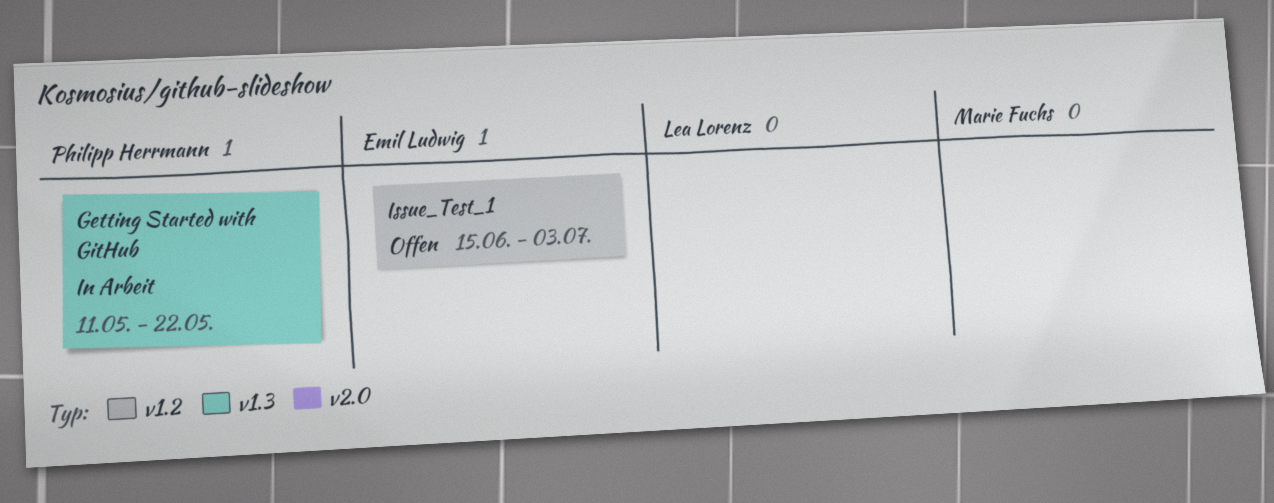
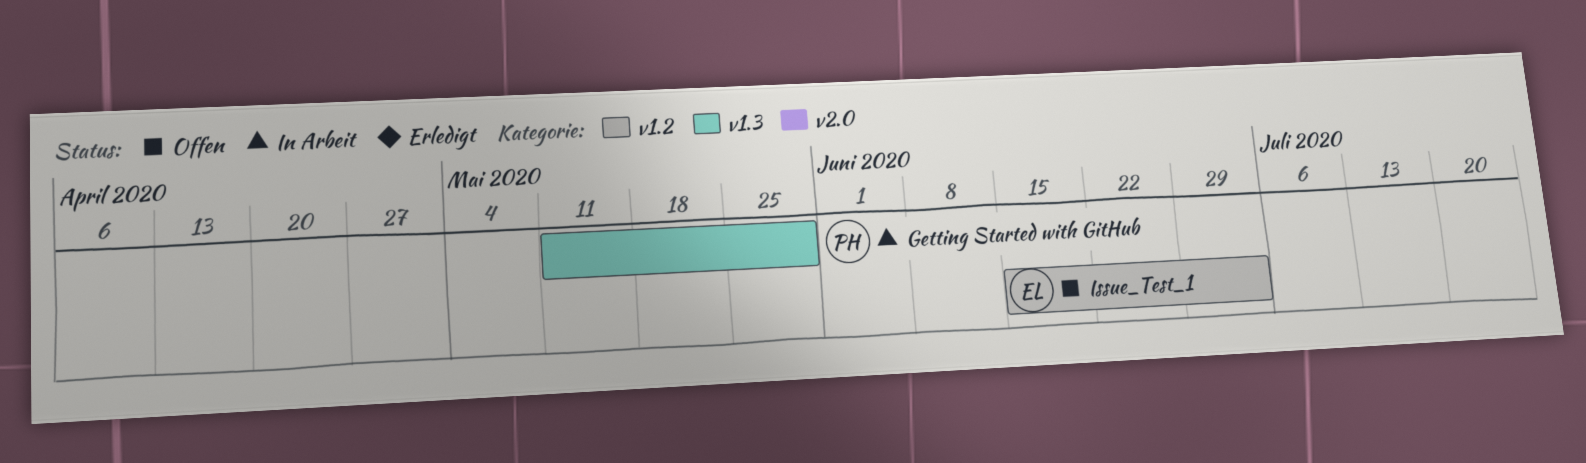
Getting Started with GitHub, due: May 22 -> May 29

